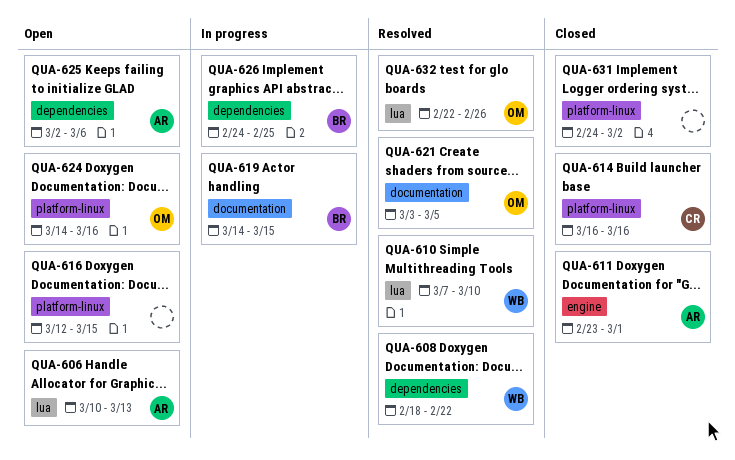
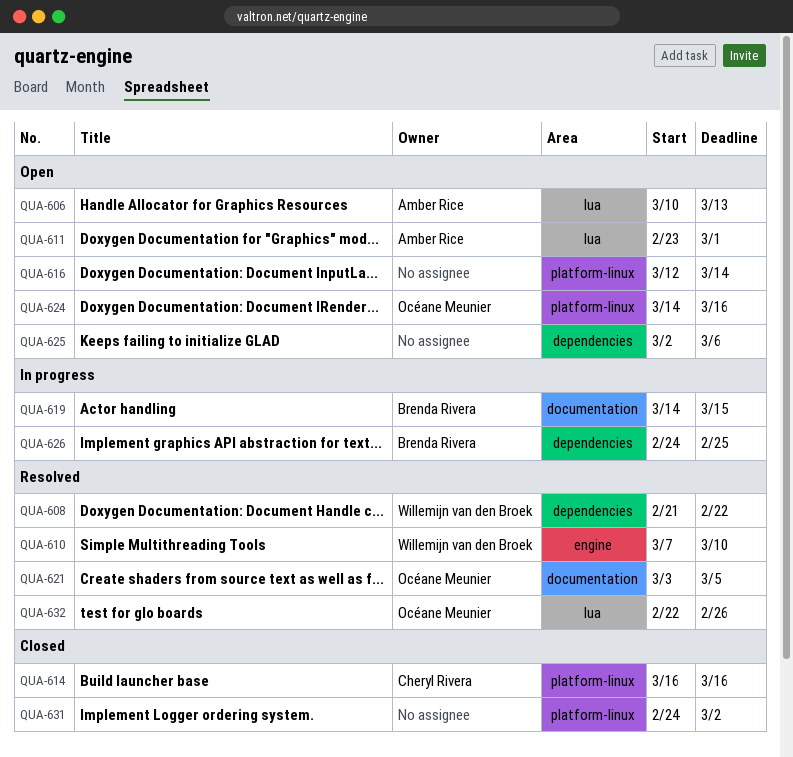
QUA-608, start: Feb 18 -> Feb 21
QUA-610, label: lua -> engine
QUA-611, status: Closed -> Open
QUA-611, label: engine -> lua
QUA-616, due: Mar 15 -> Mar 14
QUA-625, owner: Amber Rice -> none

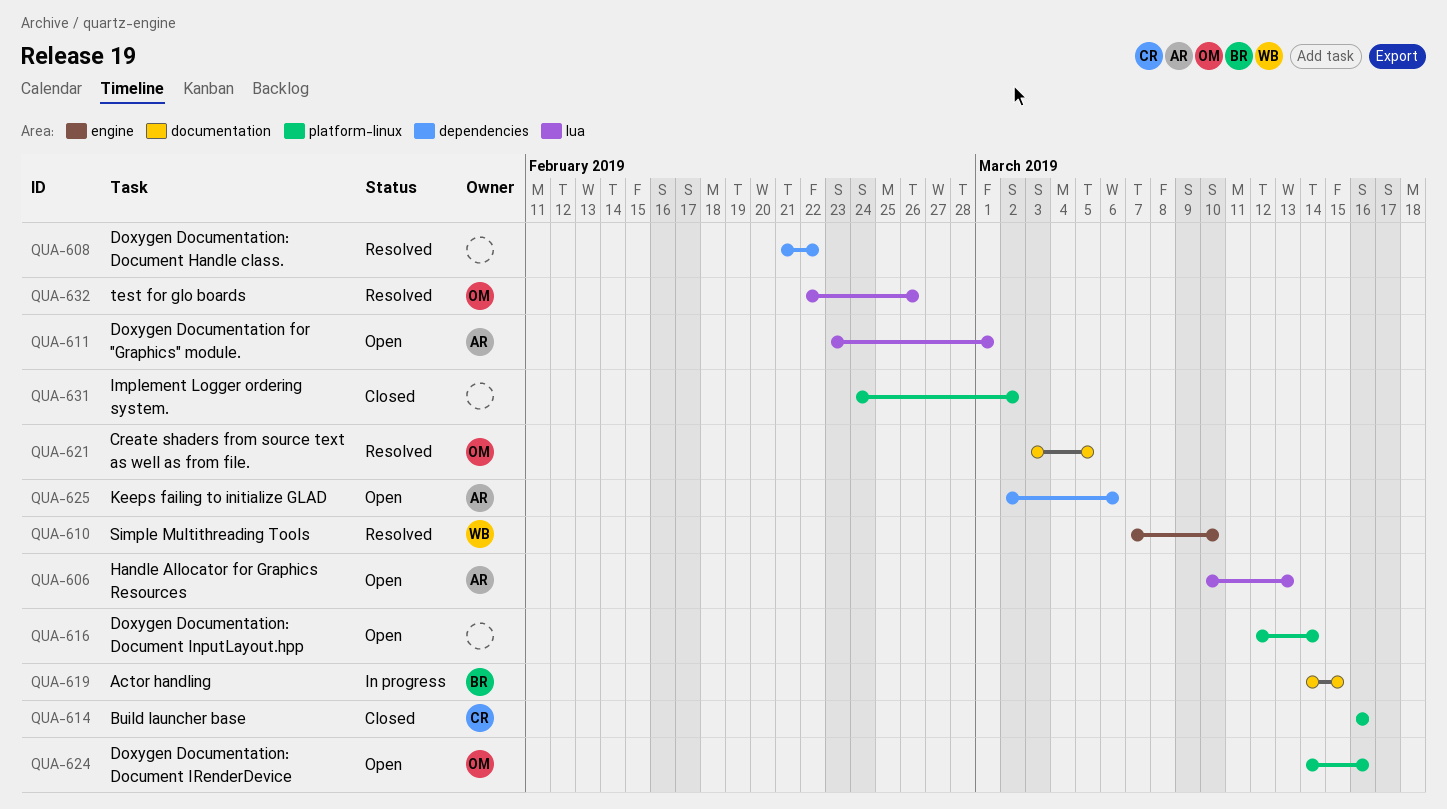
QUA-608, owner: Willemijn van den Broek -> none
QUA-625, owner: none -> Amber Rice
QUA-626: present -> none

